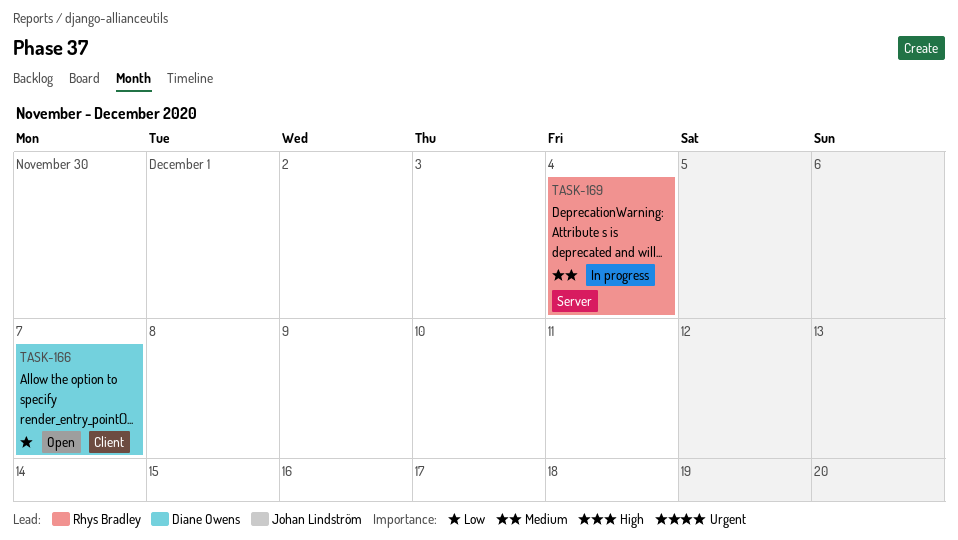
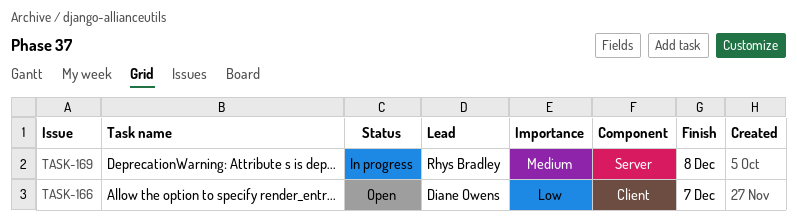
TASK-169, due: Dec 4 -> Dec 8

